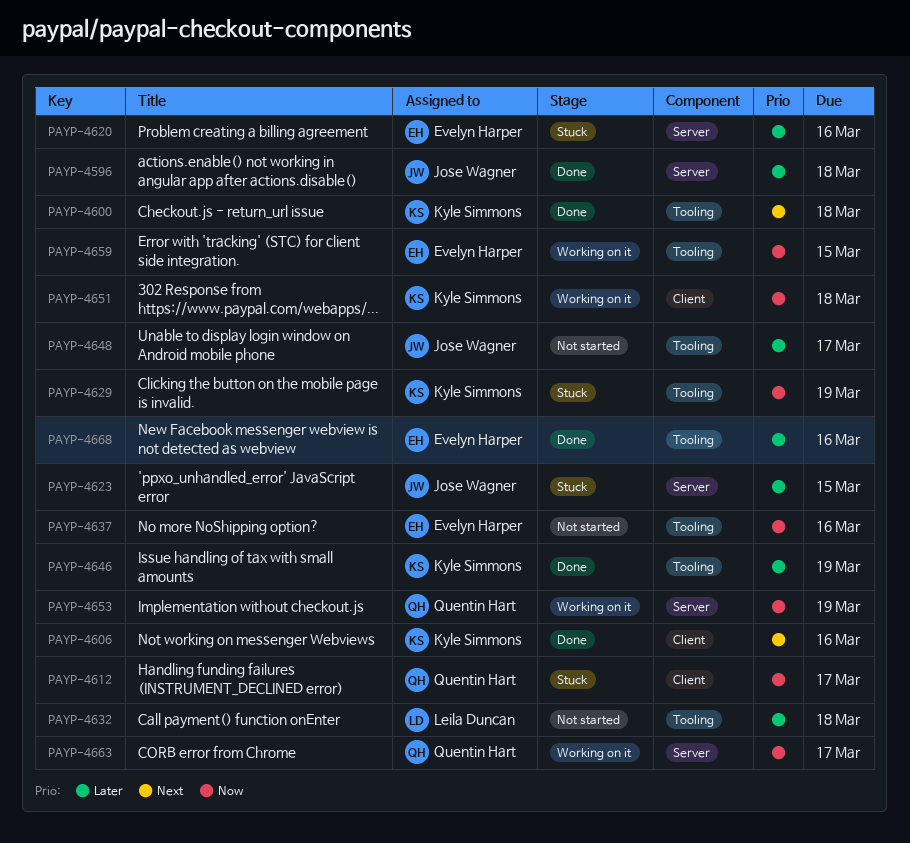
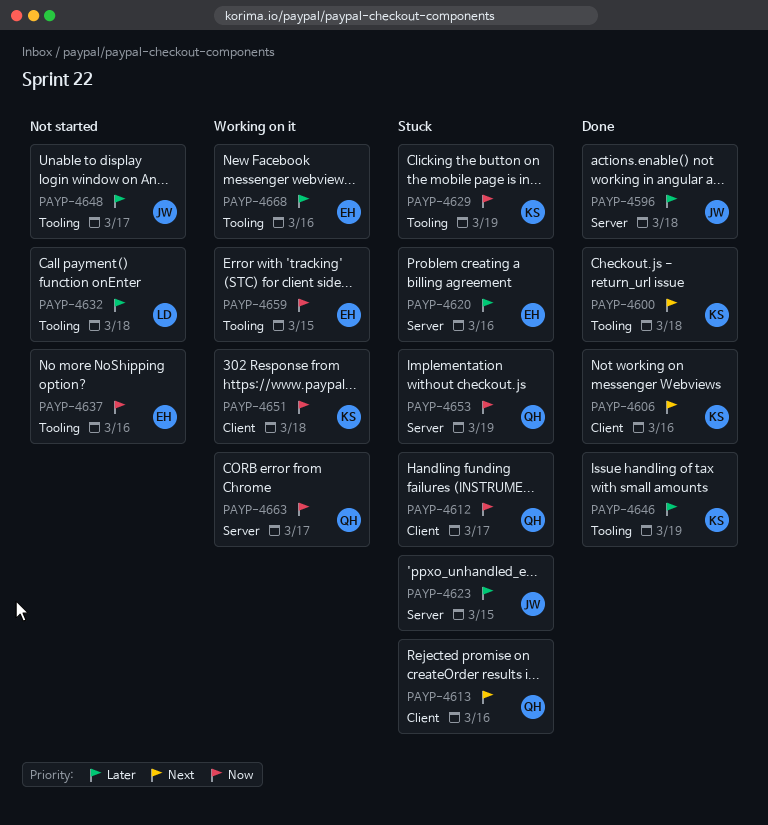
PAYP-4613: none -> present
PAYP-4653, status: Working on it -> Stuck
PAYP-4668, status: Done -> Working on it

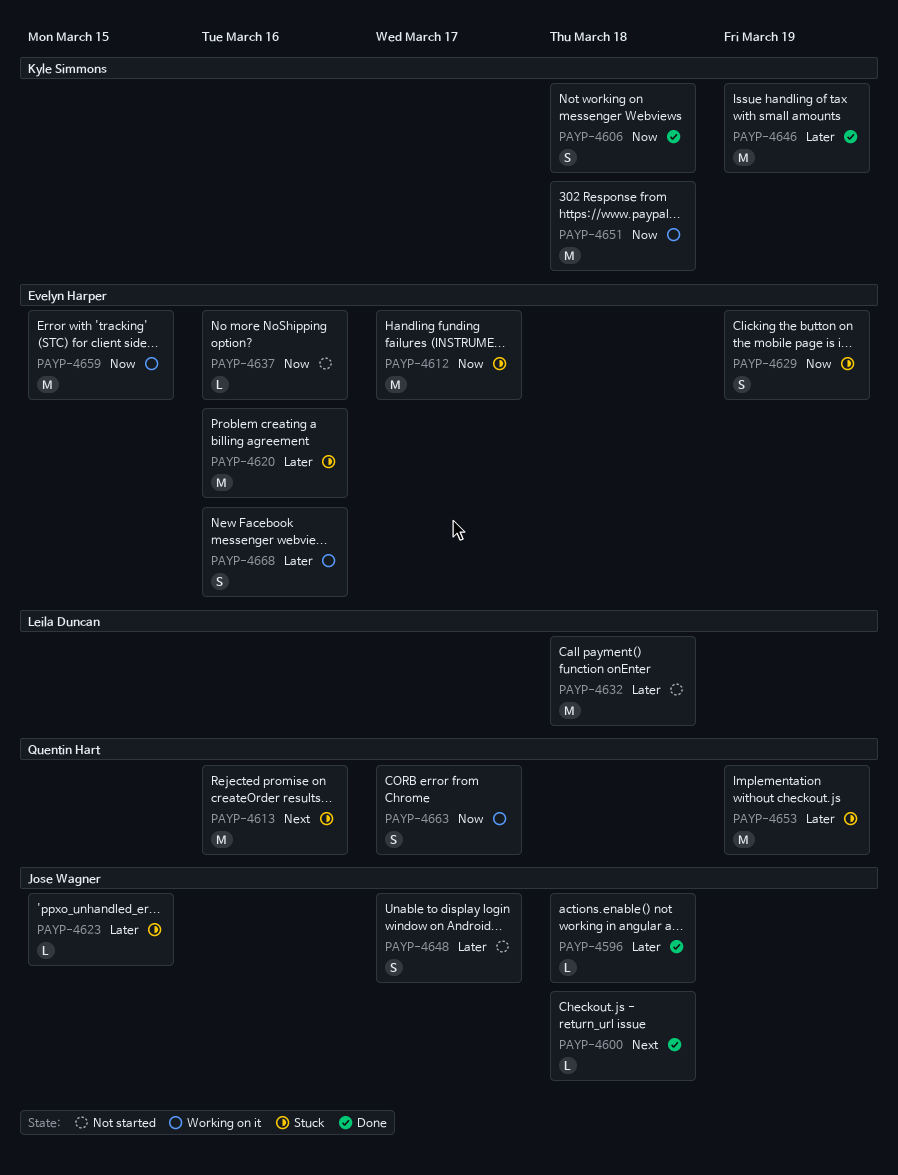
PAYP-4600, owner: Kyle Simmons -> Jose Wagner
PAYP-4606, priority: Next -> Now
PAYP-4606, due: Mar 16 -> Mar 18
PAYP-4612, owner: Quentin Hart -> Evelyn Harper
PAYP-4629, owner: Kyle Simmons -> Evelyn Harper
PAYP-4653, priority: Now -> Later

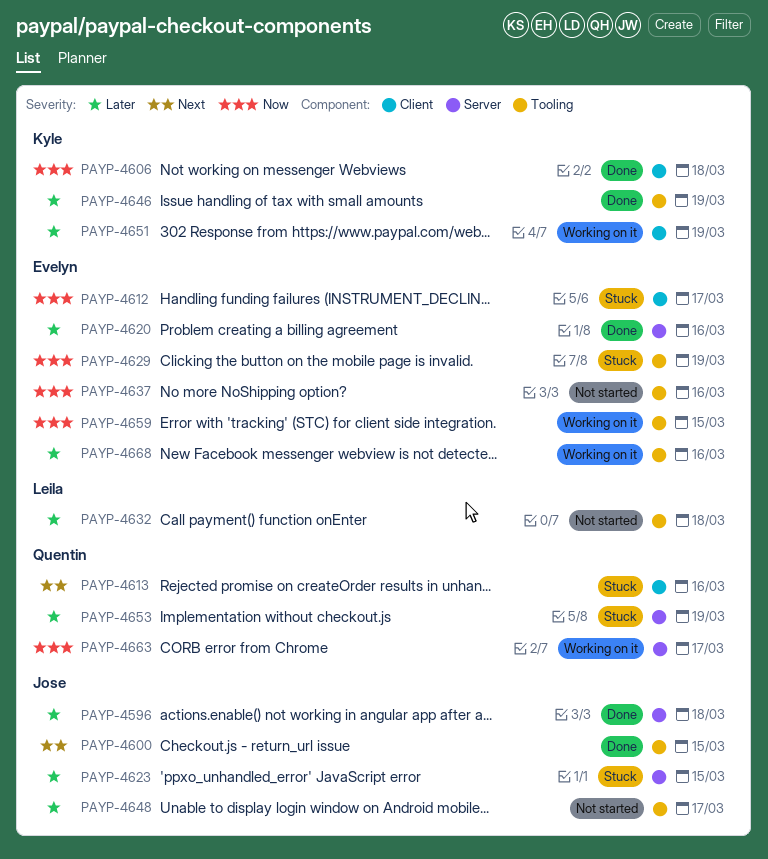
PAYP-4600, due: Mar 18 -> Mar 15
PAYP-4620, status: Stuck -> Done
PAYP-4651, priority: Now -> Later
PAYP-4651, due: Mar 18 -> Mar 19

